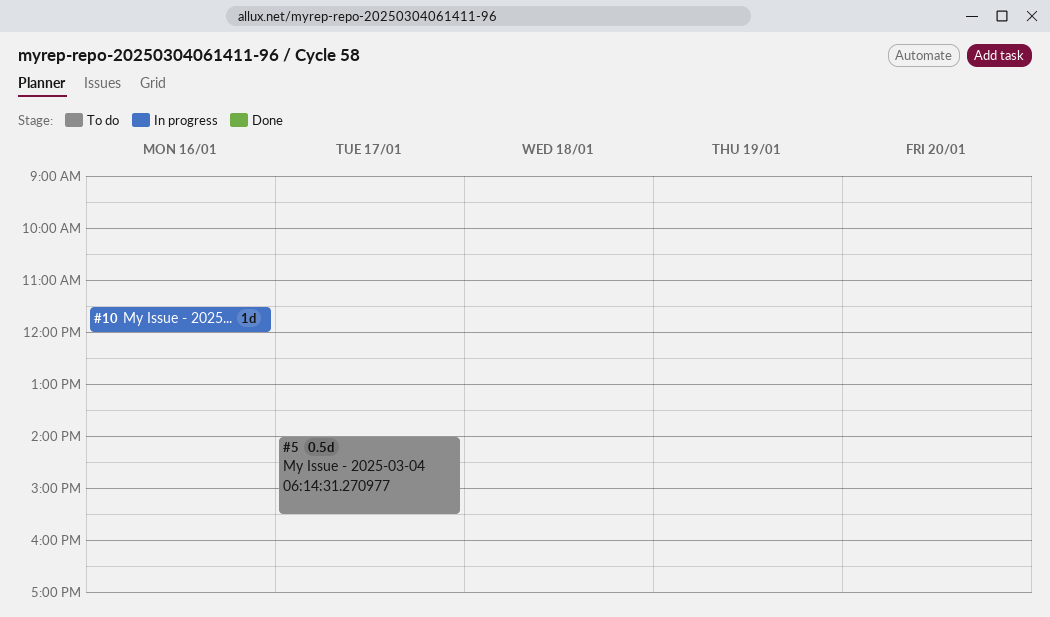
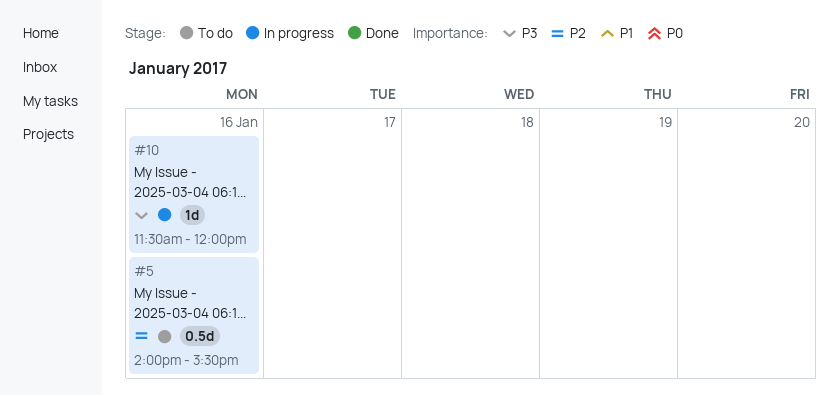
#5, day: Jan 17 -> Jan 16

